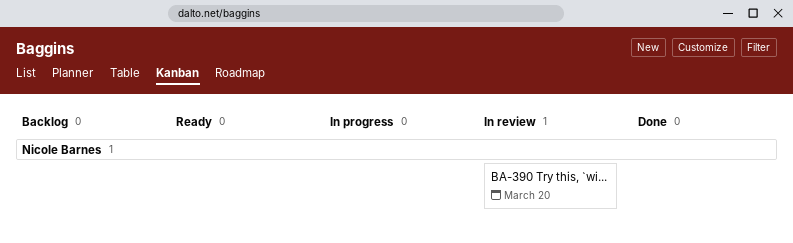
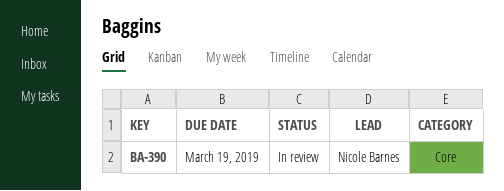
BA-390, due: Mar 20 -> Mar 19

